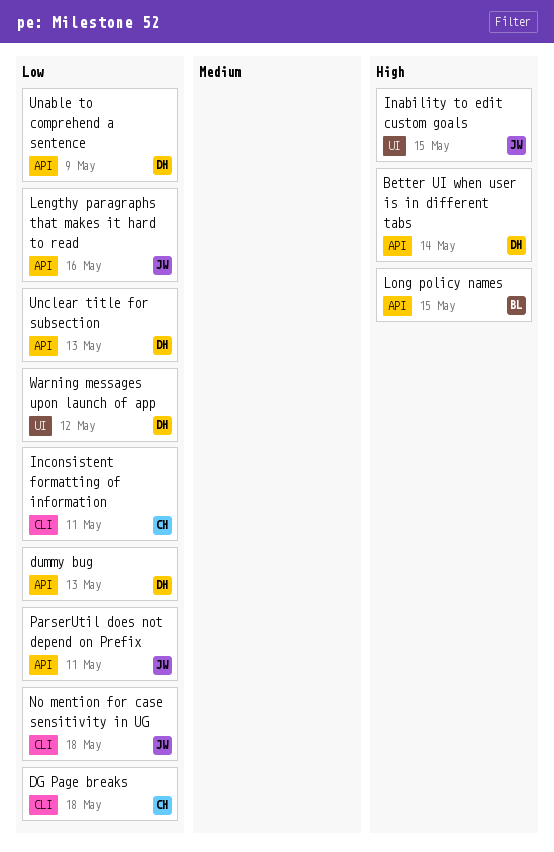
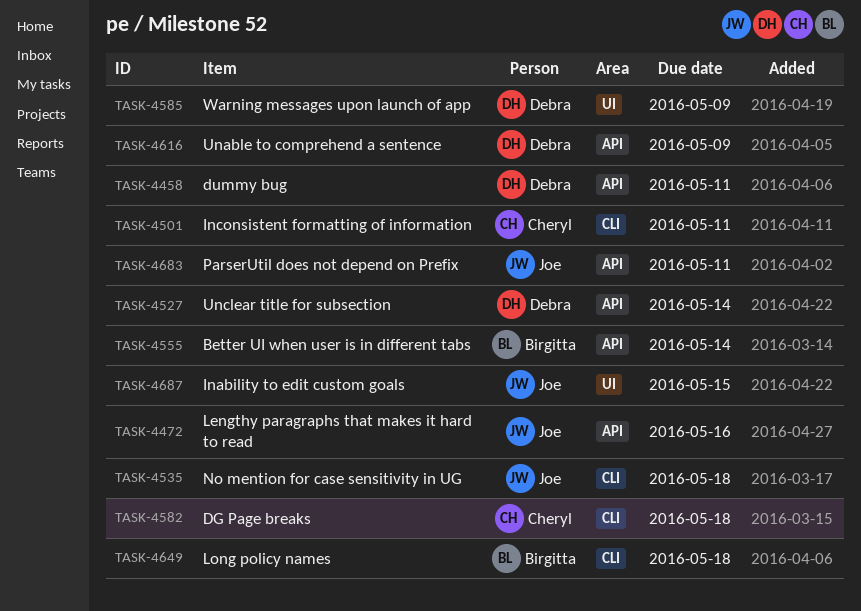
Better UI when user is in different tabs, owner: Debra -> Birgitta
dummy bug, due: May 13 -> May 11
Long policy names, label: API -> CLI
Long policy names, due: May 15 -> May 18
Unclear title for subsection, due: May 13 -> May 14
Warning messages upon launch of app, due: May 12 -> May 9

